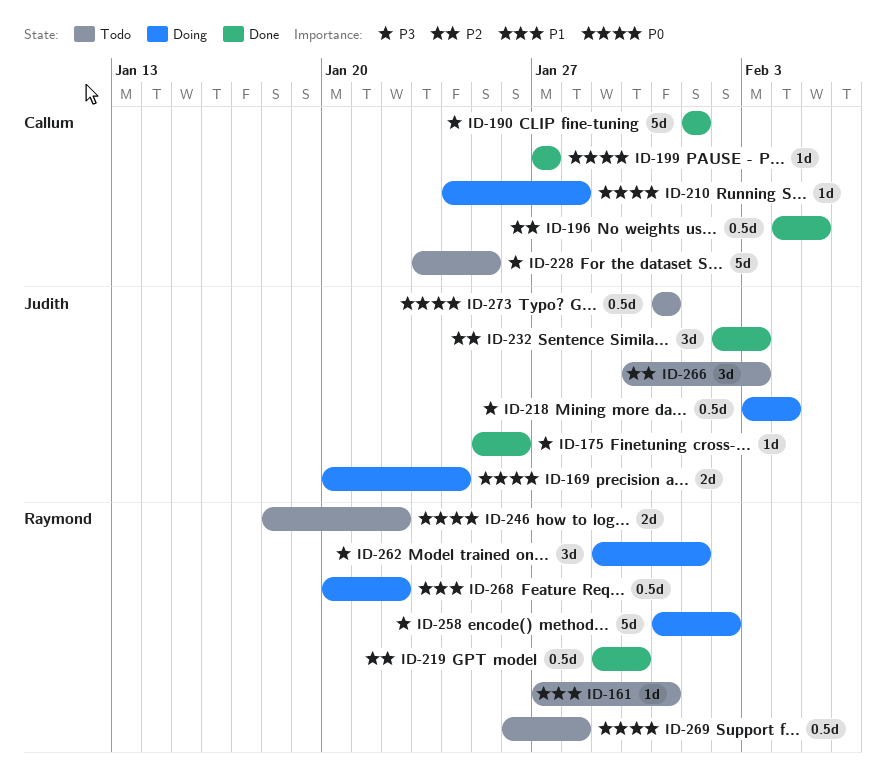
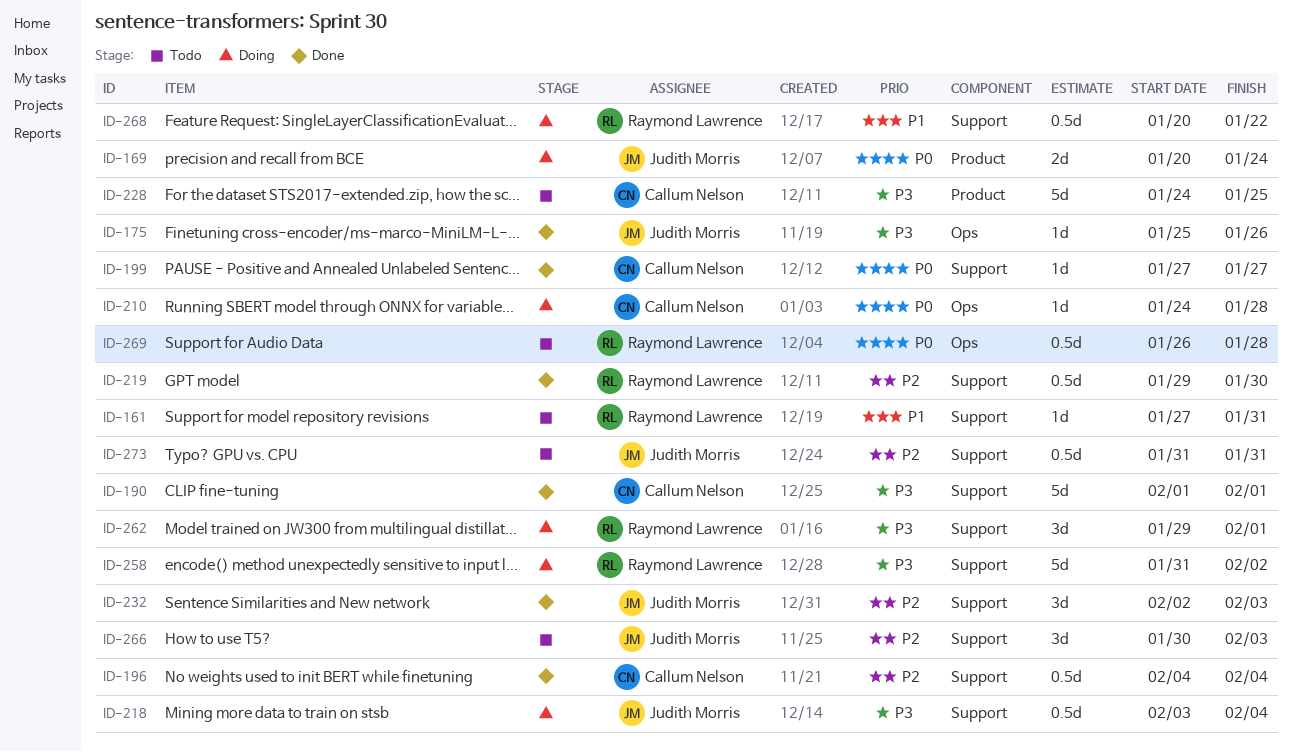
ID-196, due: Feb 5 -> Feb 4
ID-228, start: Jan 23 -> Jan 24
ID-246: present -> none
ID-273, priority: P0 -> P2

